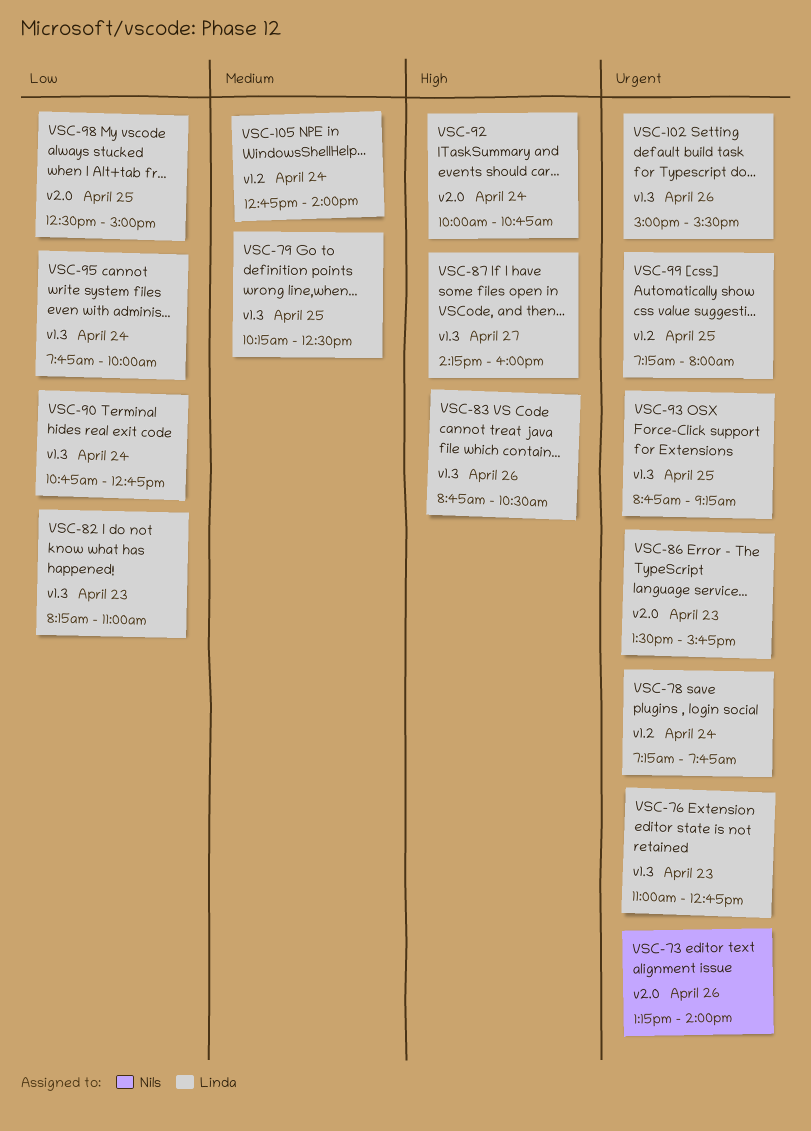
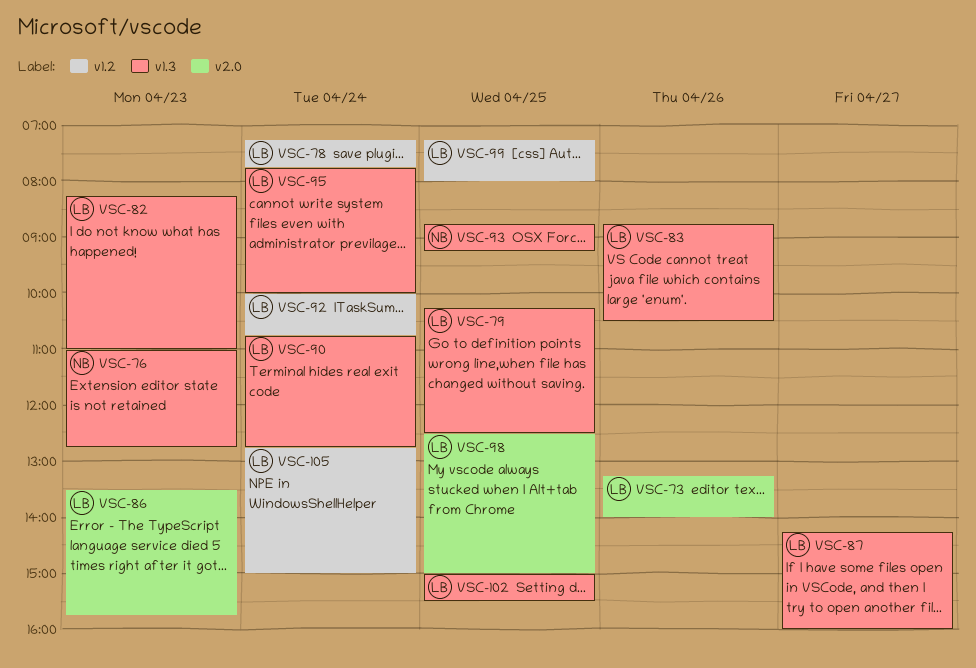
VSC-73, owner: Nils -> Linda
VSC-76, owner: Linda -> Nils
VSC-92, label: v2.0 -> v1.2
VSC-93, owner: Linda -> Nils
VSC-102, day: Apr 26 -> Apr 25
VSC-105, ends: 14:00 -> 15:00

